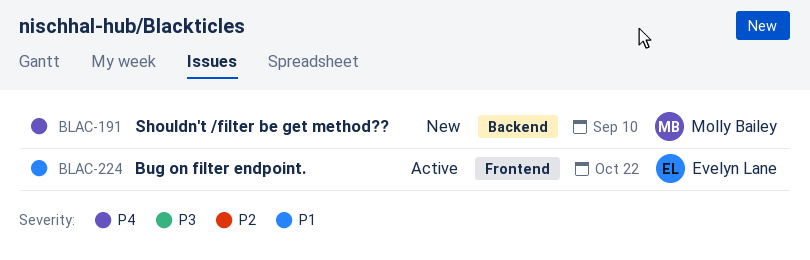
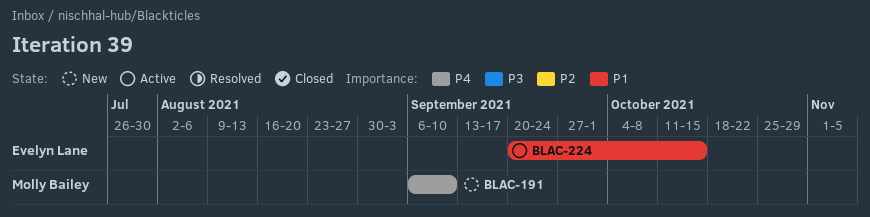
BLAC-224, due: Oct 22 -> Oct 15

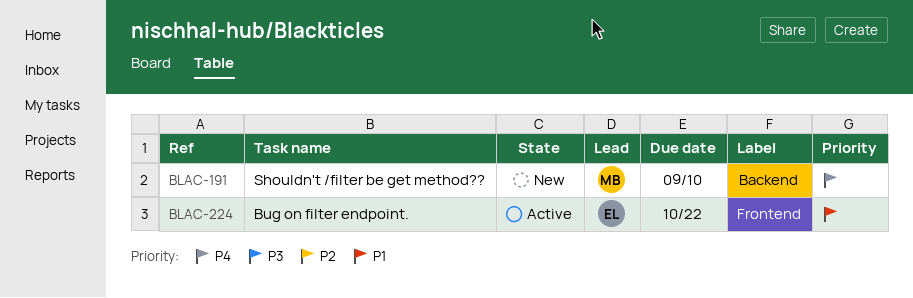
BLAC-224, due: Oct 15 -> Oct 22

